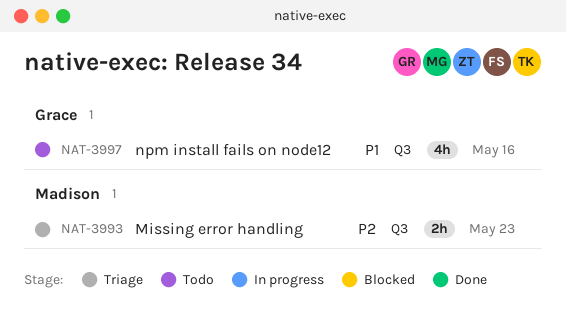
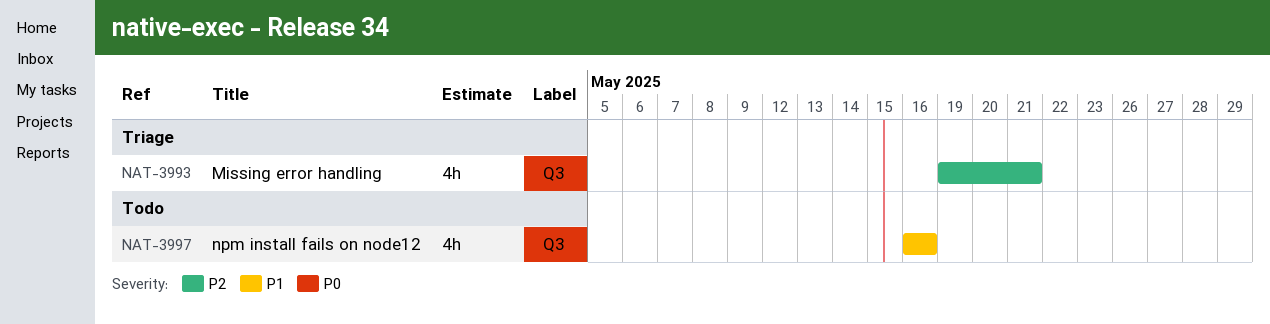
NAT-3993, estimate: 2h -> 4h
NAT-3993, due: May 23 -> May 21

